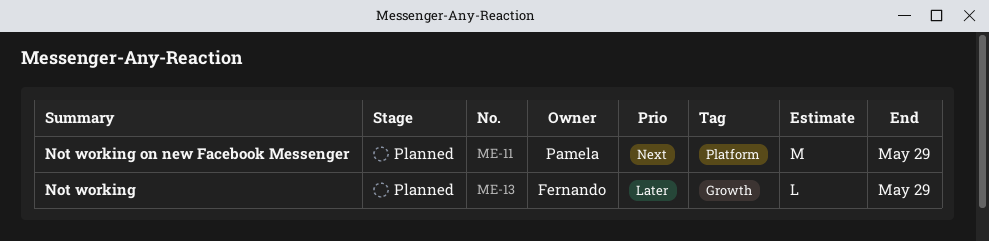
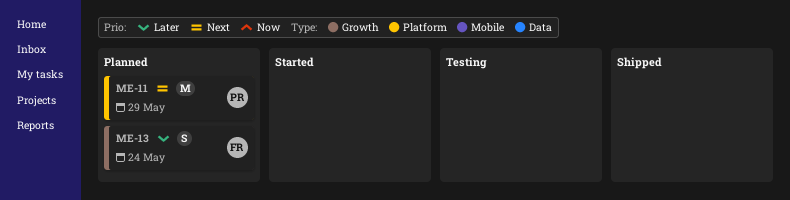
ME-13, estimate: L -> S
ME-13, due: May 29 -> May 24

